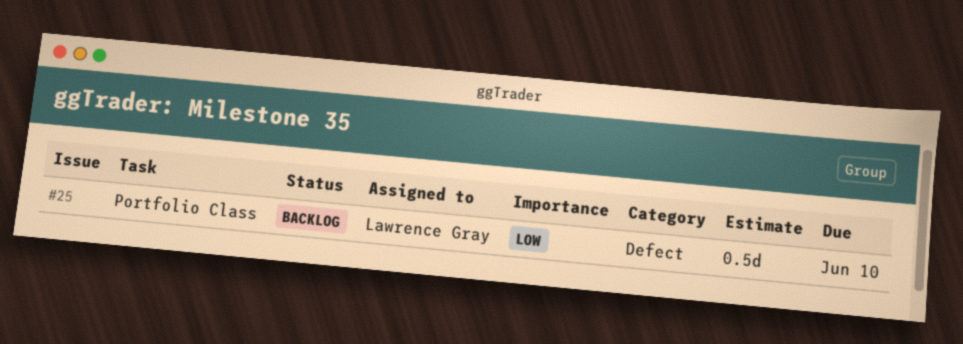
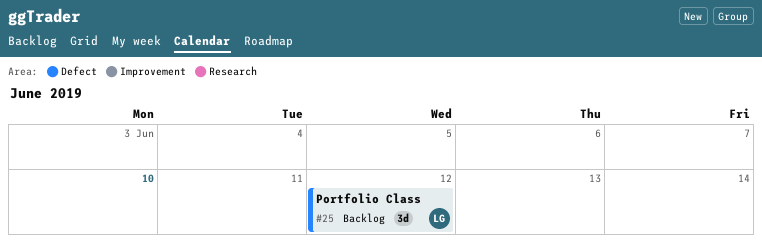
#25, estimate: 0.5d -> 3d
#25, due: Jun 10 -> Jun 12

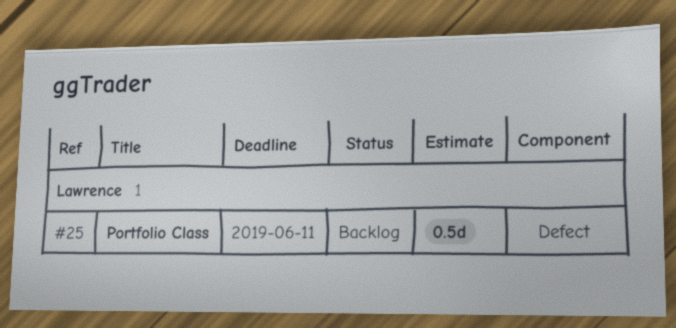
#25, estimate: 3d -> 0.5d
#25, due: Jun 12 -> Jun 11

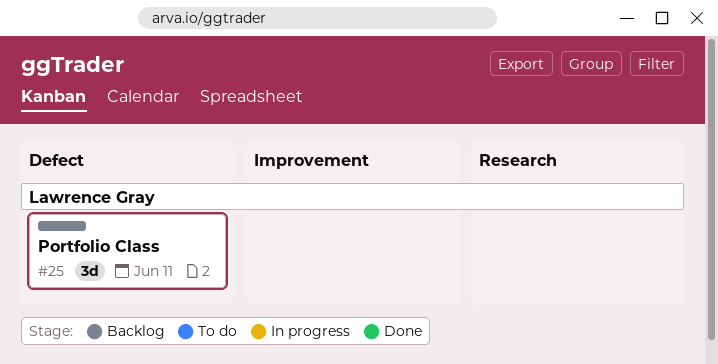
#25, estimate: 0.5d -> 3d

